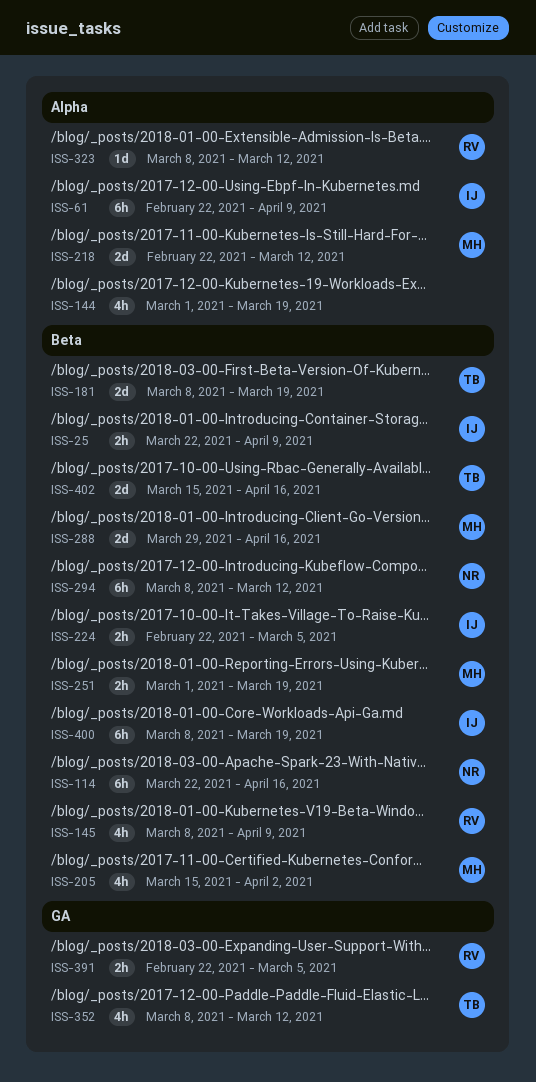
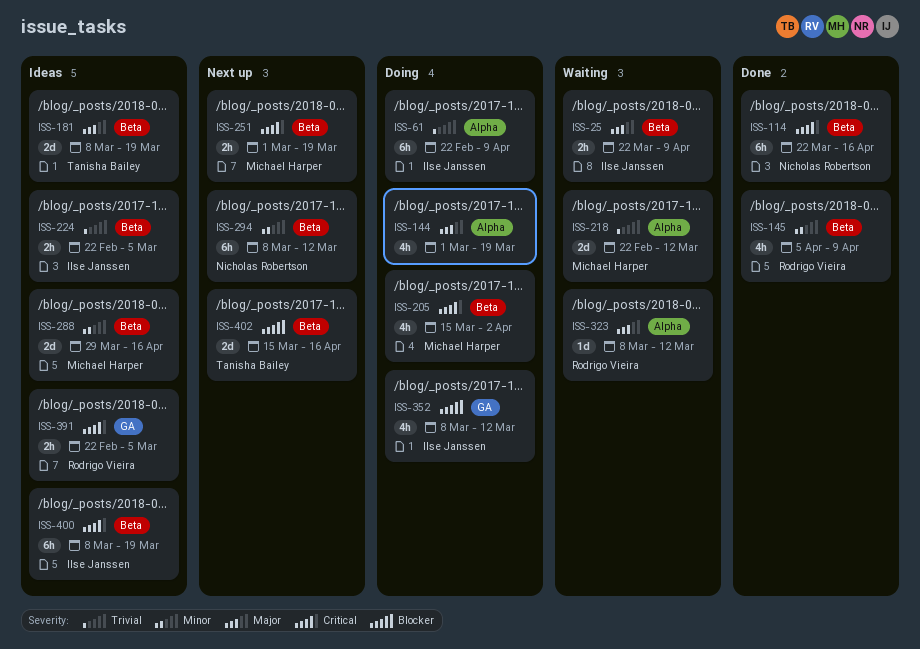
ISS-145, start: Mar 8 -> Apr 5
ISS-352, owner: Tanisha Bailey -> Ilse Janssen

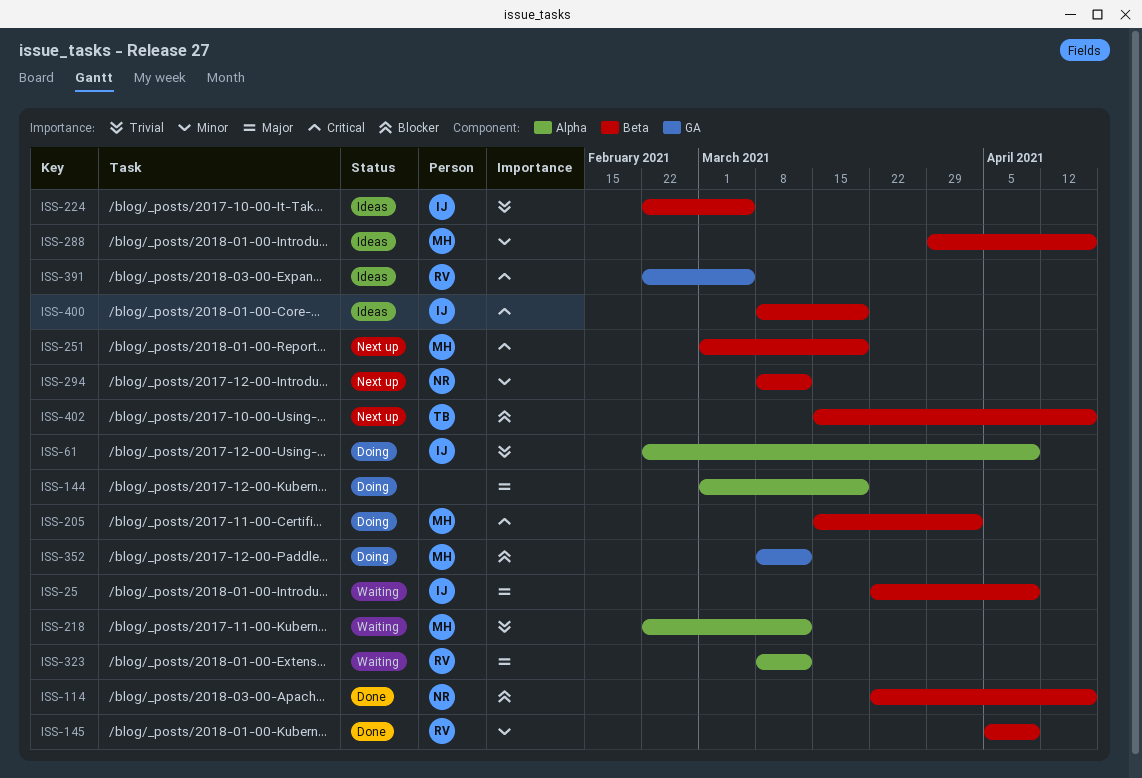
ISS-114, priority: Critical -> Blocker
ISS-181: present -> none
ISS-352, owner: Ilse Janssen -> Michael Harper

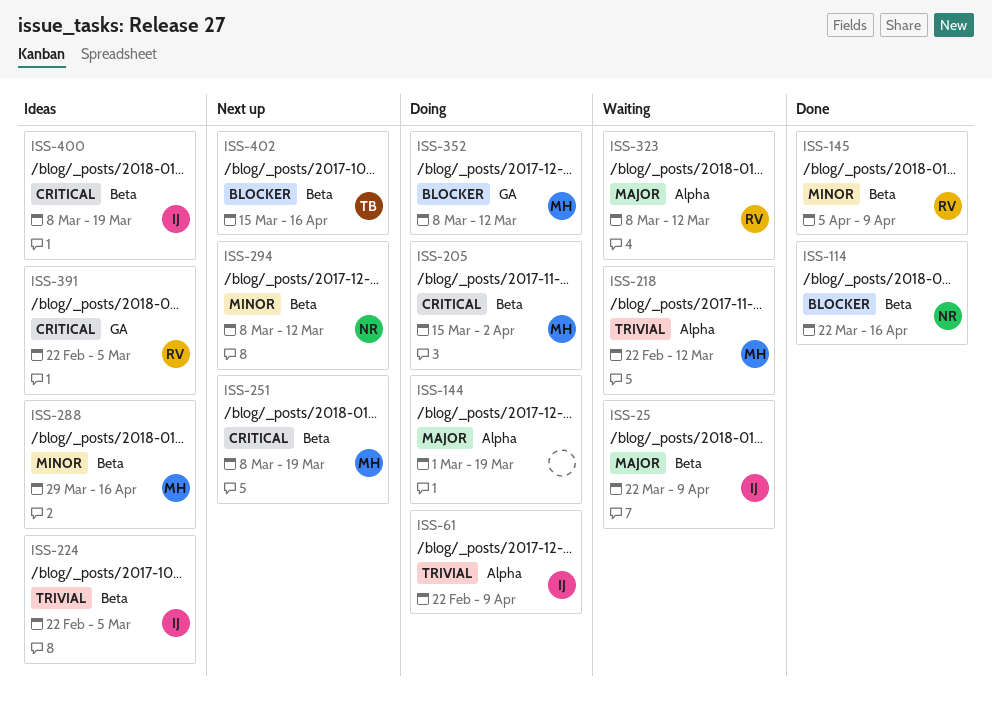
ISS-251, start: Mar 1 -> Mar 8

